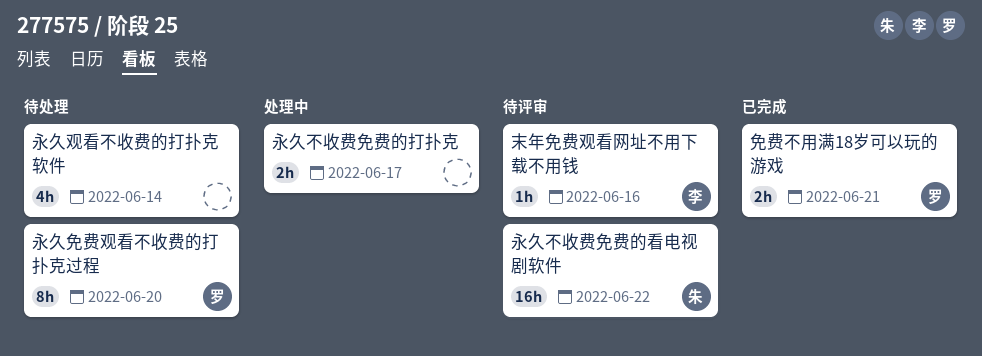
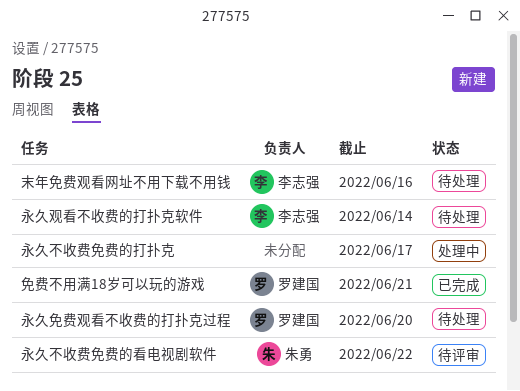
末年免费观看网址不用下载不用钱, status: 待评审 -> 待处理
永久观看不收费的打扑克软件, owner: none -> 李志强

